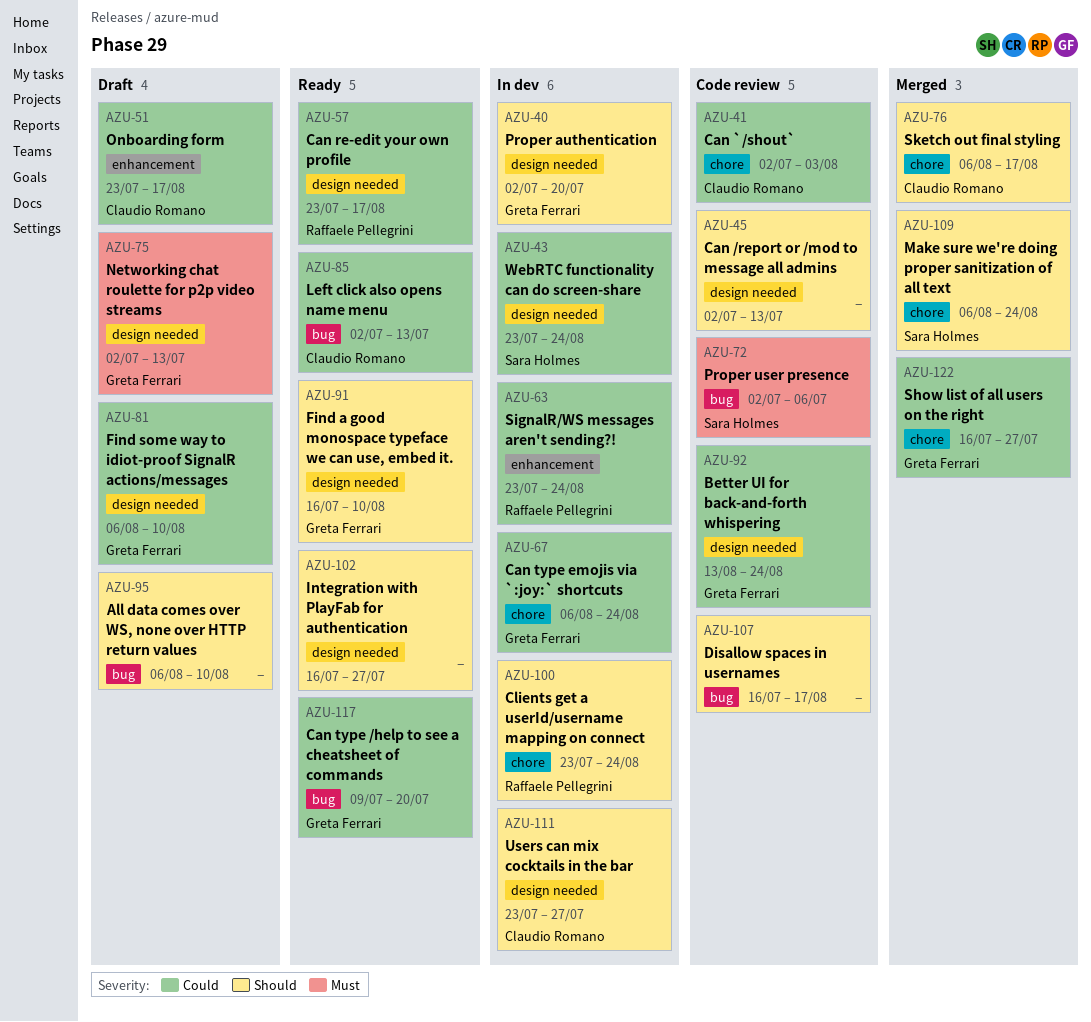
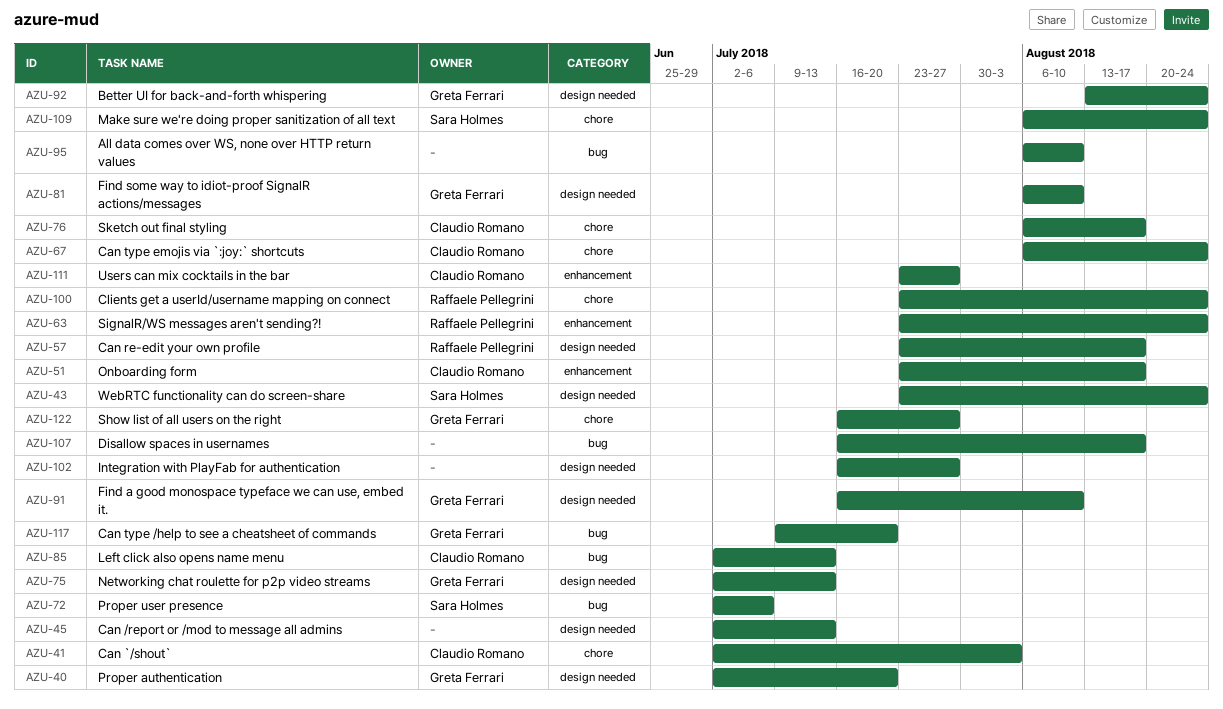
AZU-67, owner: Greta Ferrari -> Claudio Romano
AZU-111, label: design needed -> enhancement

